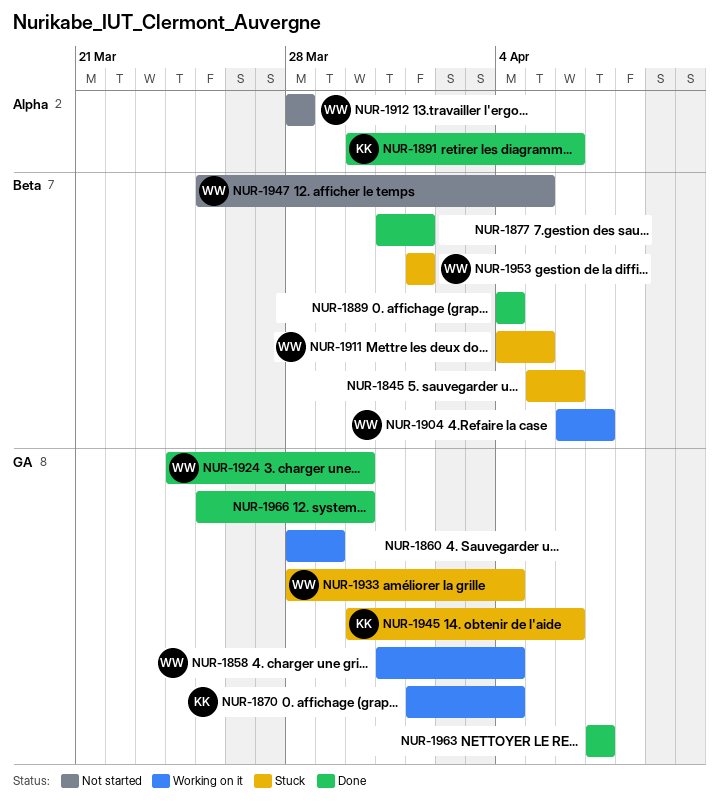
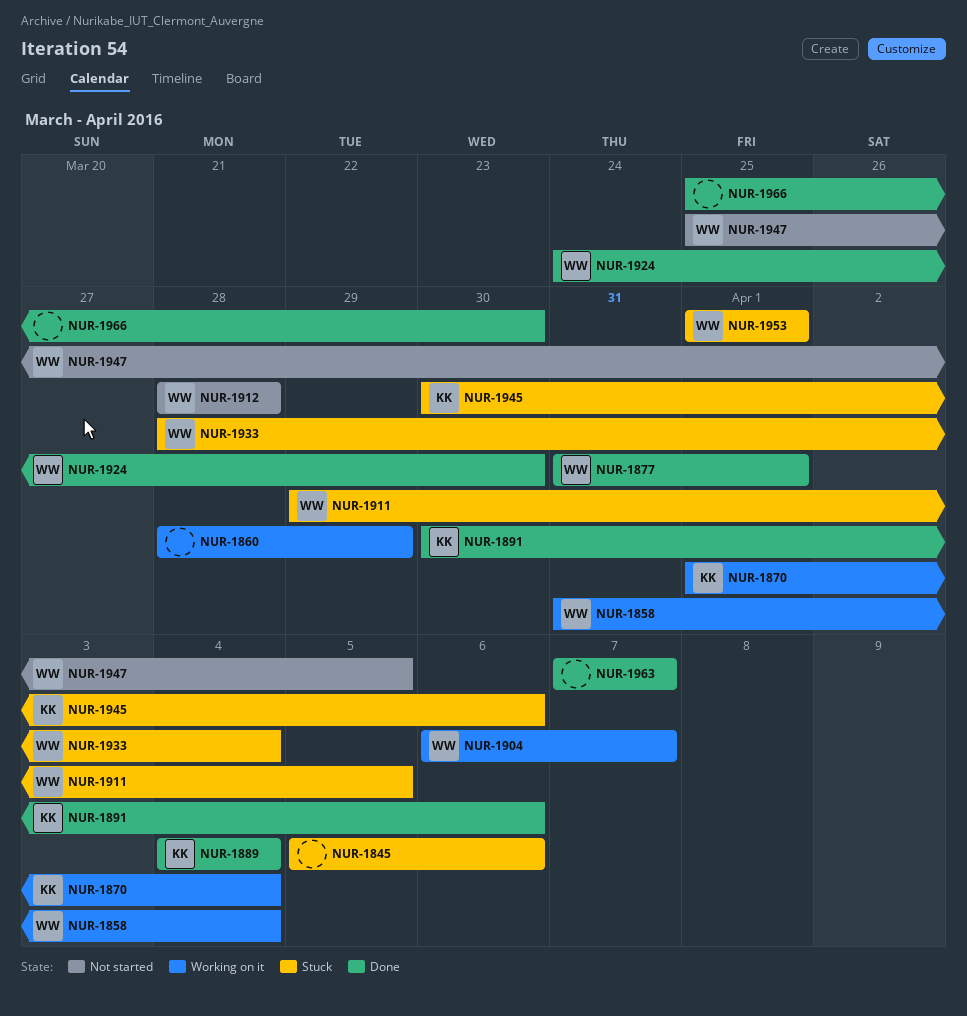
NUR-1877, owner: none -> WW
NUR-1889, owner: none -> KK
NUR-1911, start: Apr 4 -> Mar 29

